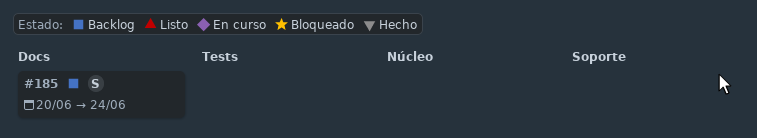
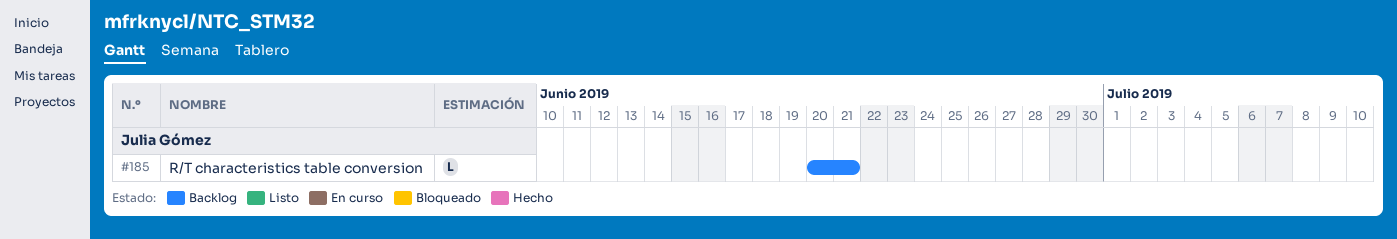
#185, estimate: S -> L
#185, due: Jun 24 -> Jun 21

